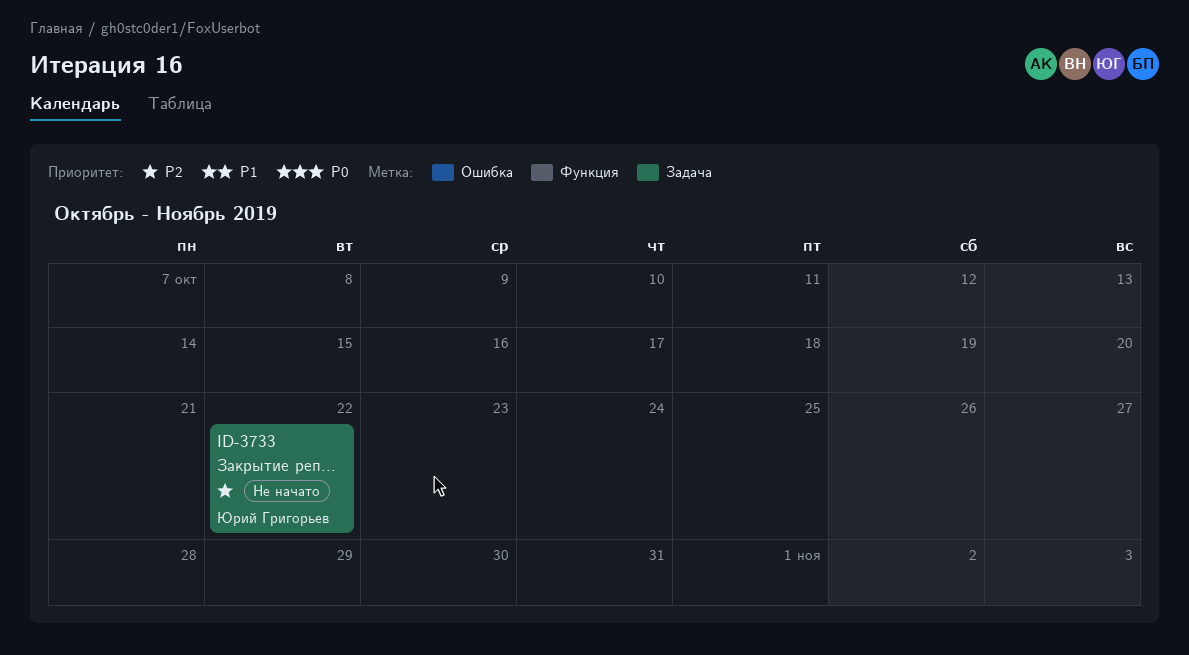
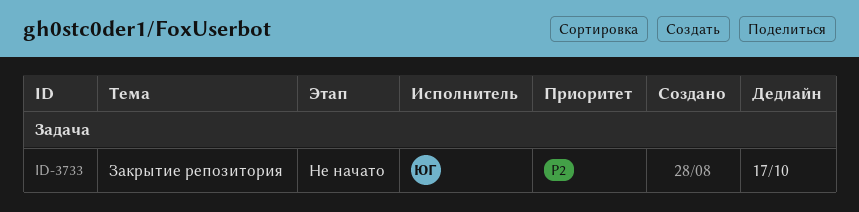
ID-3733, due: Oct 22 -> Oct 17

